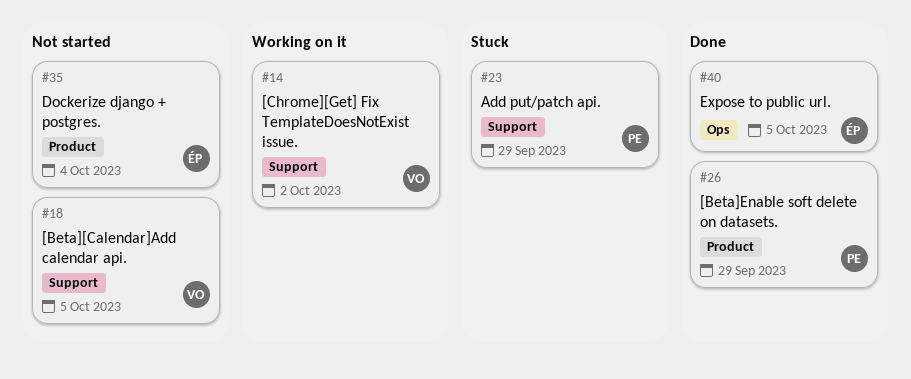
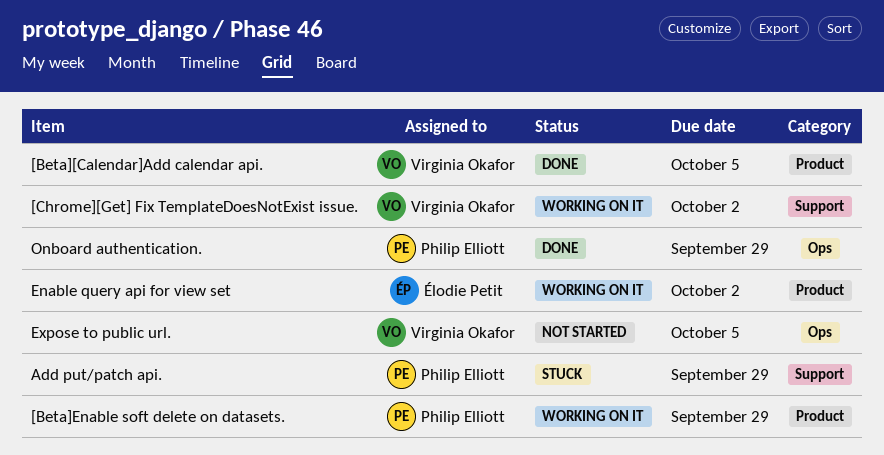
[Beta][Calendar]Add calendar api., status: Not started -> Done
[Beta][Calendar]Add calendar api., label: Support -> Product
[Beta]Enable soft delete on datasets., status: Done -> Working on it
Dockerize django + postgres.: present -> none
Enable query api for view set: none -> present
Expose to public url., status: Done -> Not started
Expose to public url., owner: Élodie Petit -> Virginia Okafor
Onboard authentication.: none -> present

